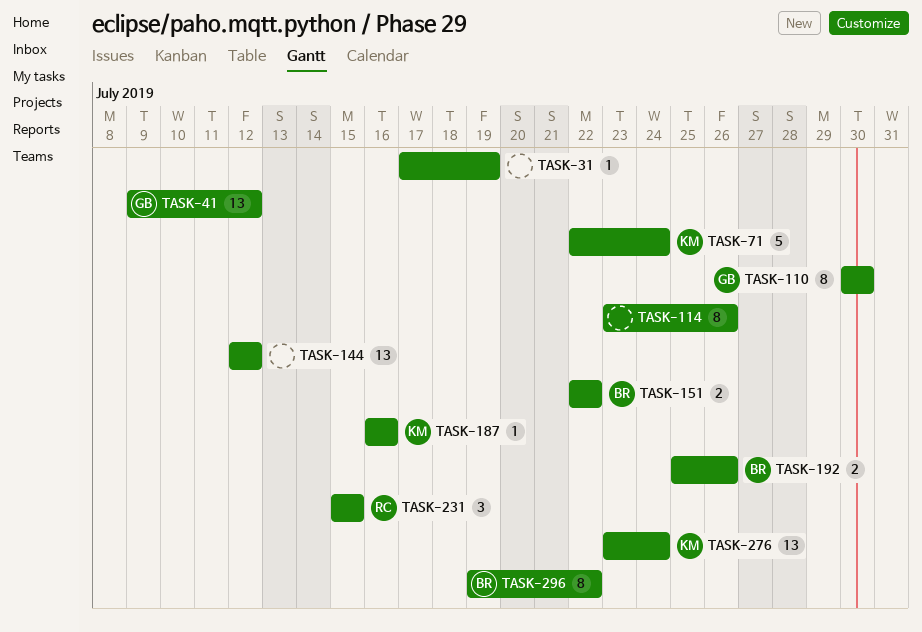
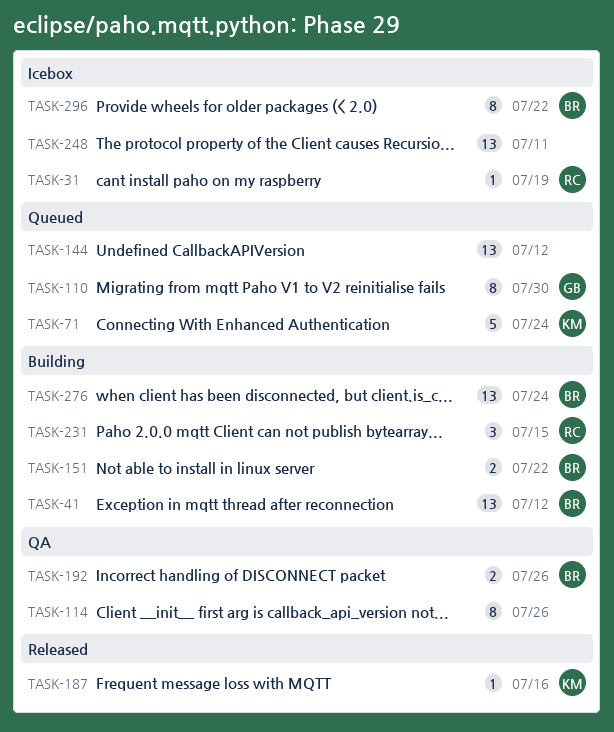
TASK-31, owner: none -> RC
TASK-41, owner: GB -> BR
TASK-248: none -> present
TASK-276, owner: KM -> BR

